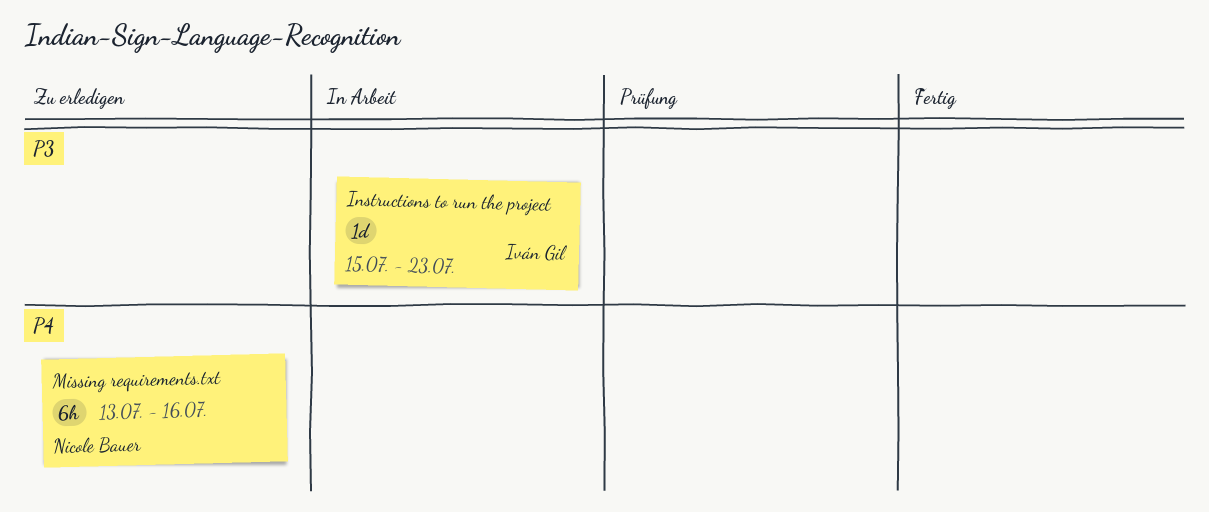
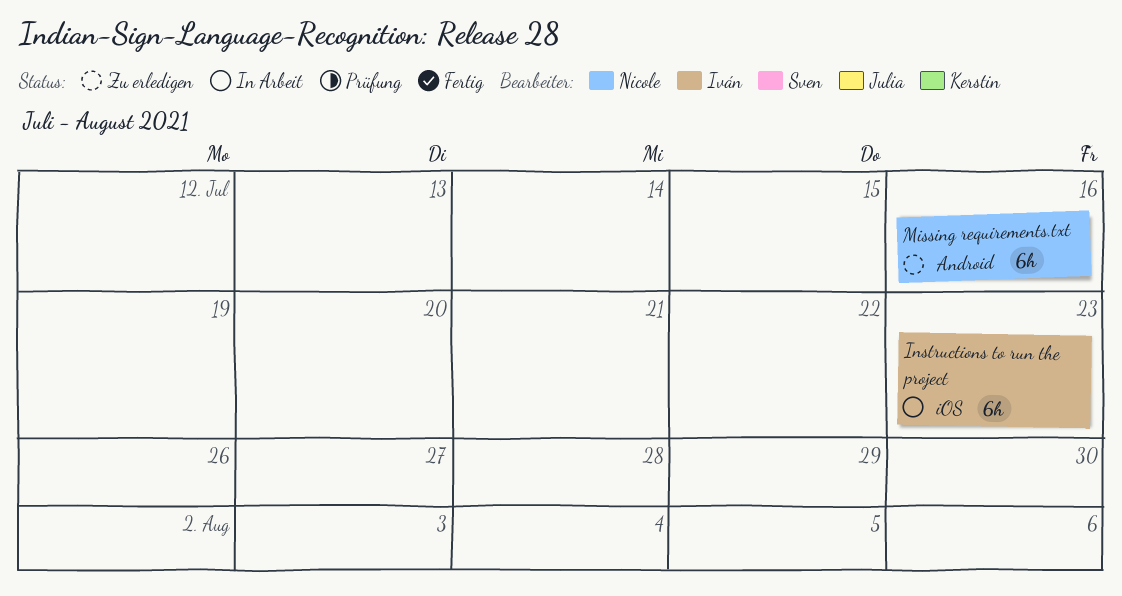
Instructions to run the project, estimate: 1d -> 6h

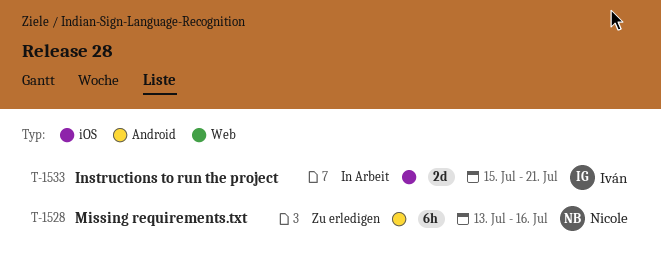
Instructions to run the project, estimate: 6h -> 2d
Instructions to run the project, due: Jul 23 -> Jul 21

